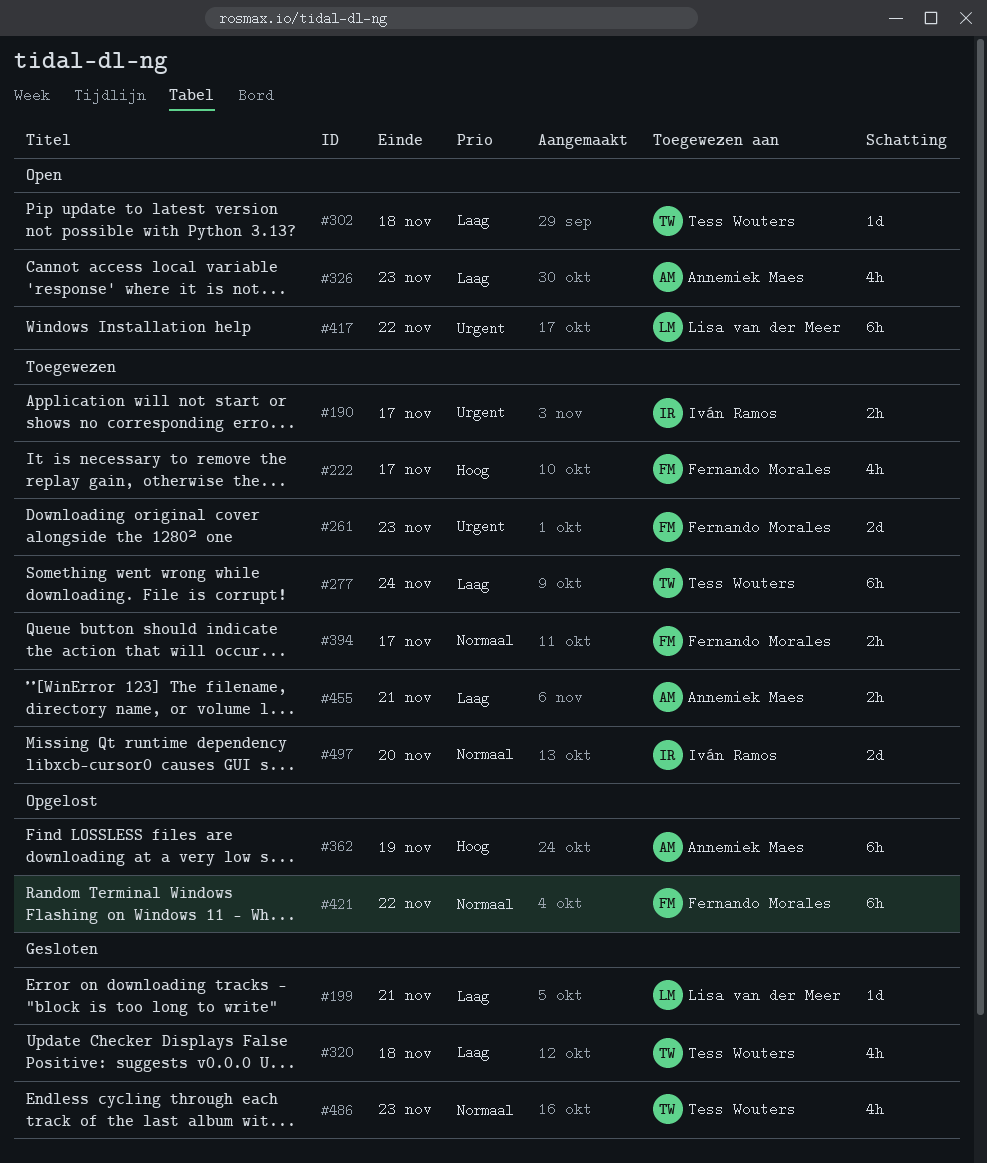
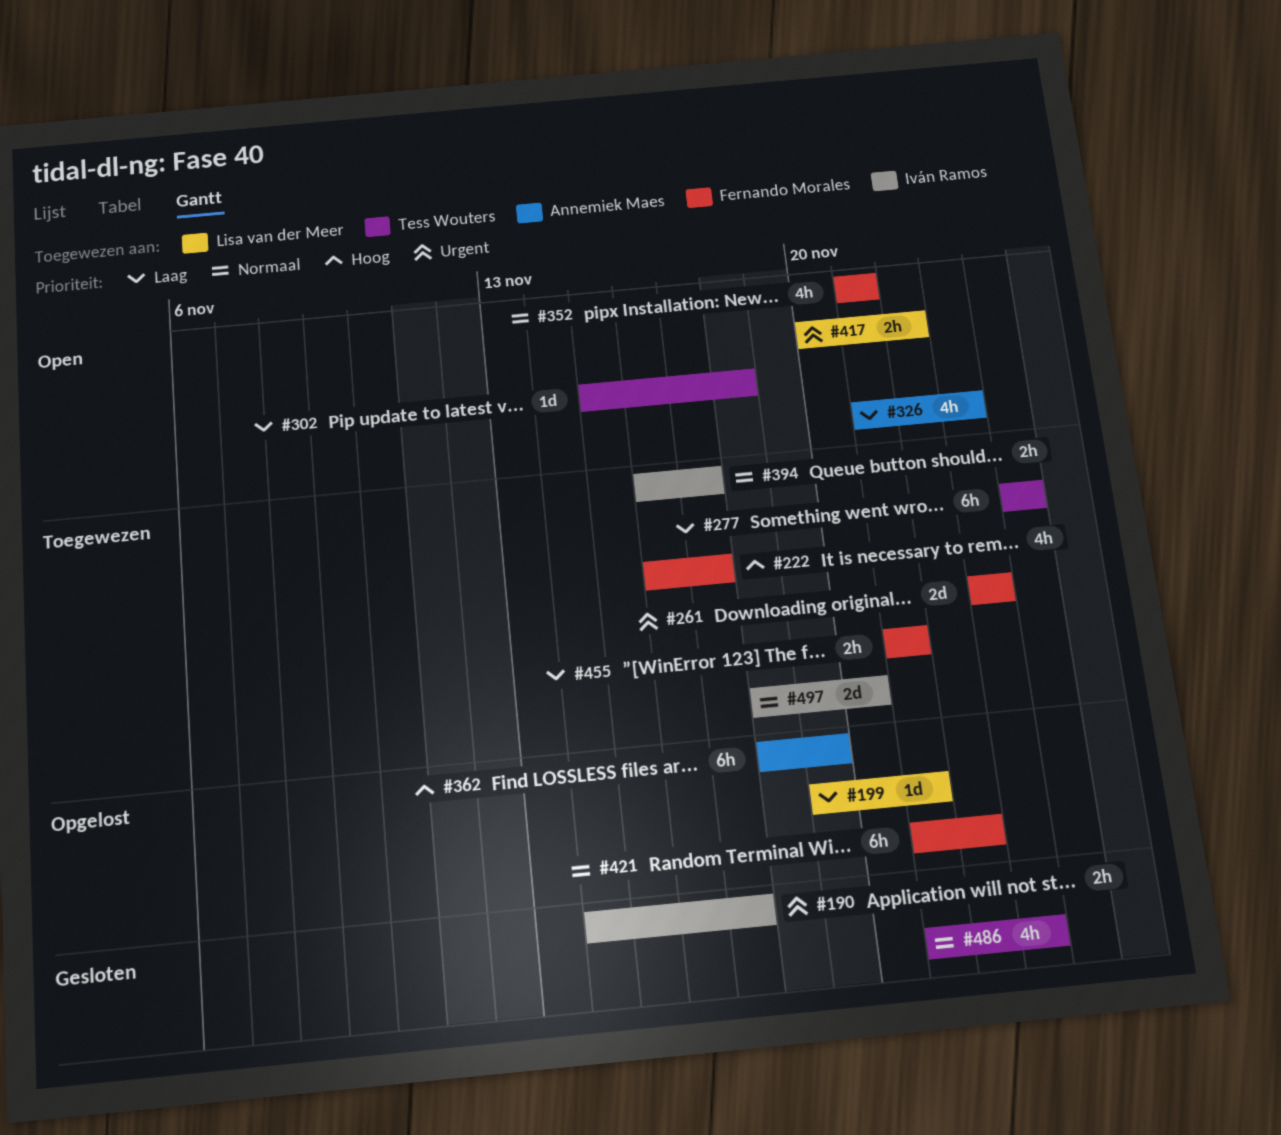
#190, status: Toegewezen -> Gesloten
#199, status: Gesloten -> Opgelost
#320: present -> none
#352: none -> present
#394, owner: Fernando Morales -> Iván Ramos
#417, estimate: 6h -> 2h
#455, owner: Annemiek Maes -> Fernando Morales

